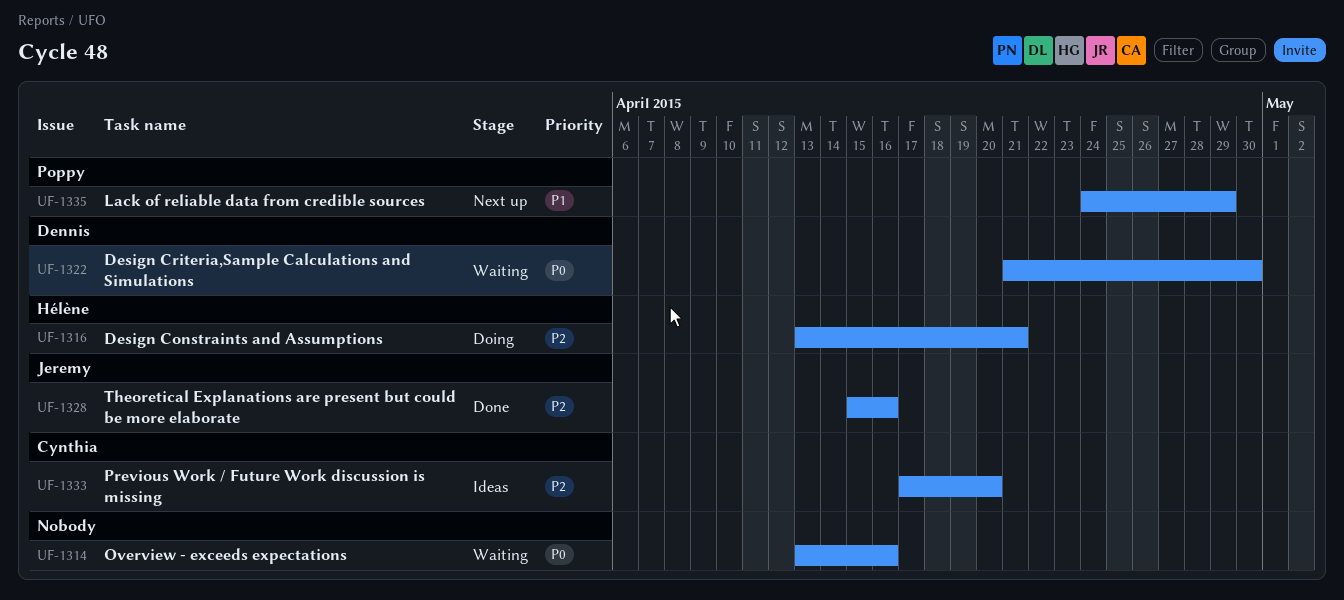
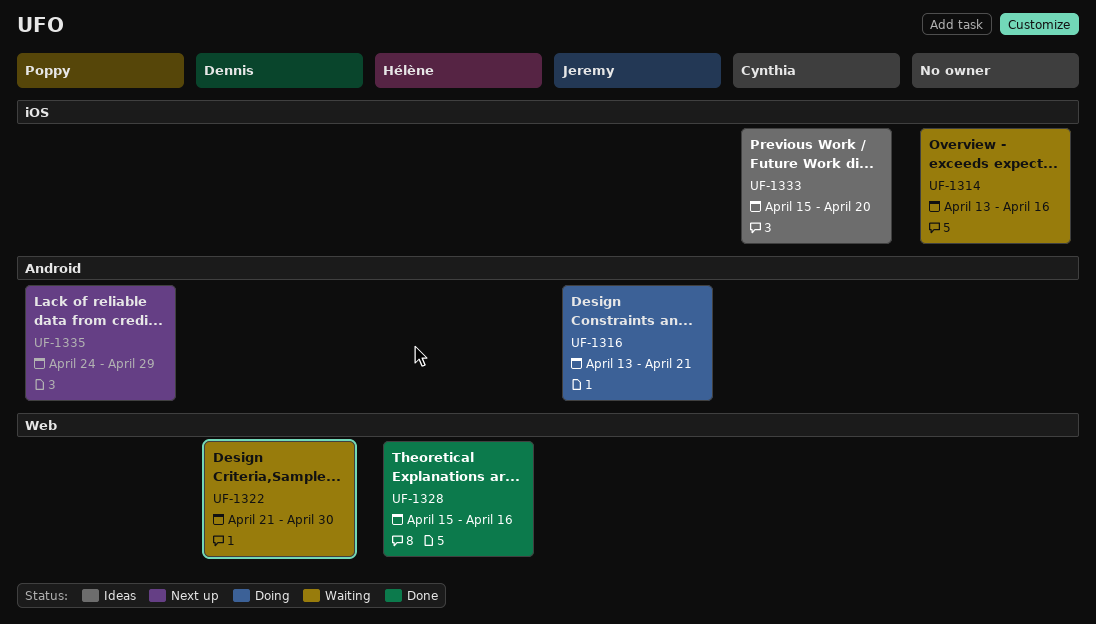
UF-1316, owner: Hélène -> Jeremy
UF-1328, owner: Jeremy -> Hélène
UF-1333, start: Apr 17 -> Apr 15

